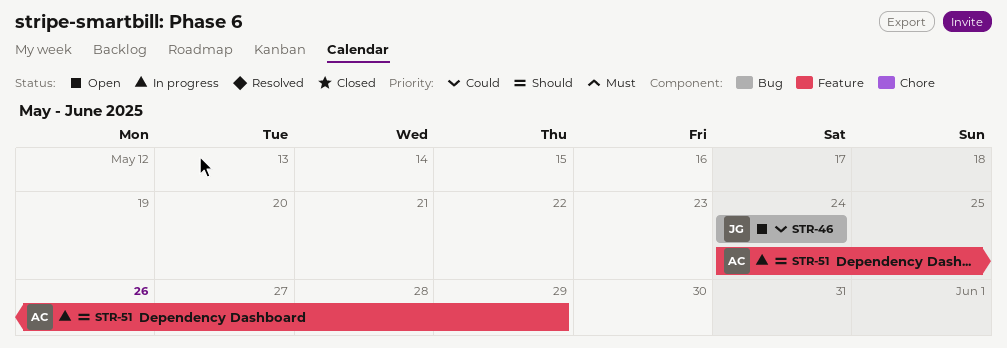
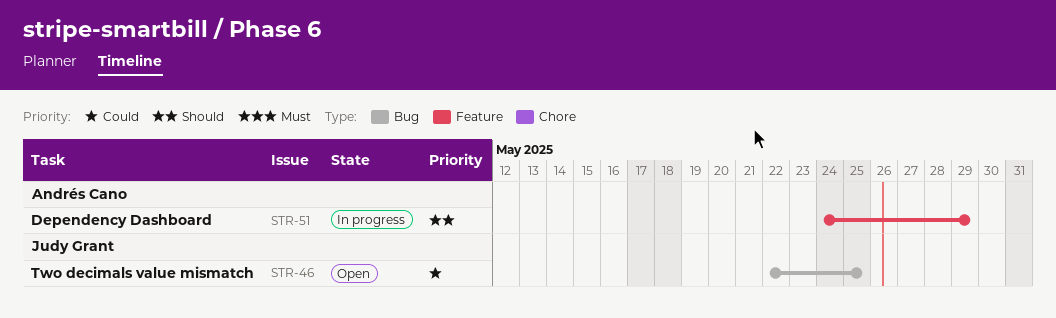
STR-46, start: May 24 -> May 22
STR-46, due: May 24 -> May 25

